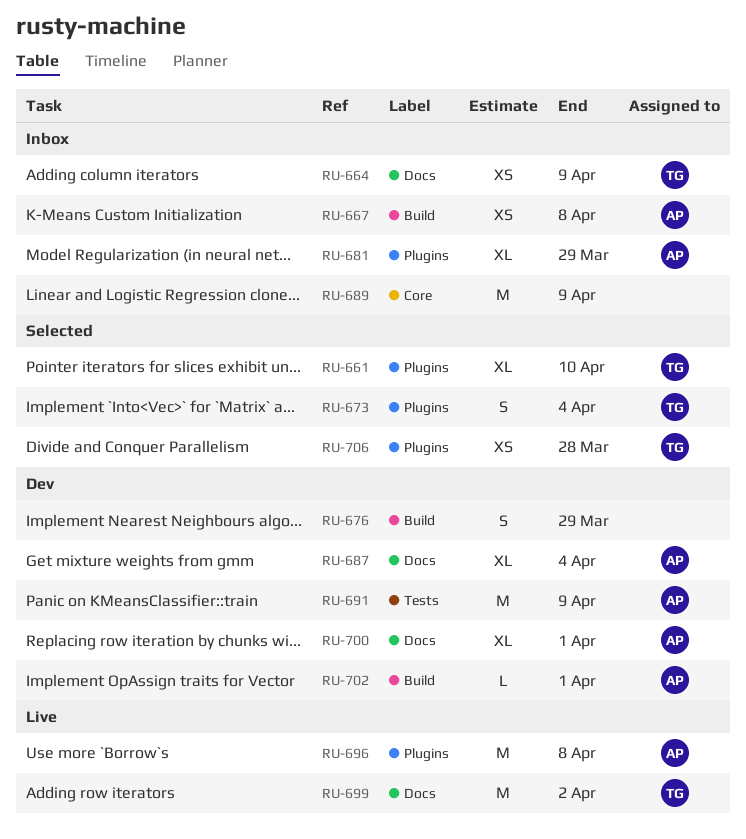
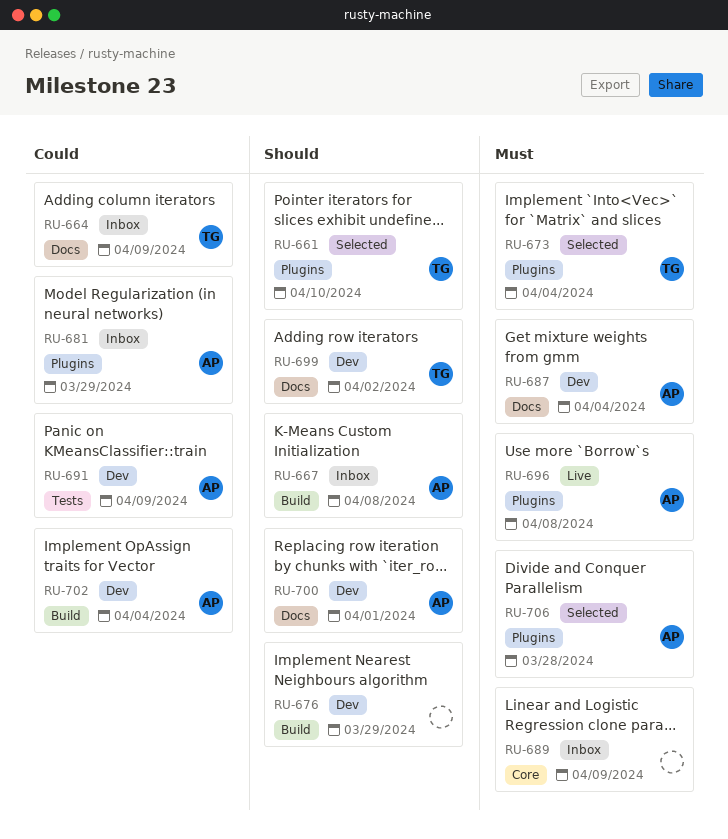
RU-699, status: Live -> Dev
RU-702, due: Apr 1 -> Apr 4
RU-706, owner: TG -> AP

